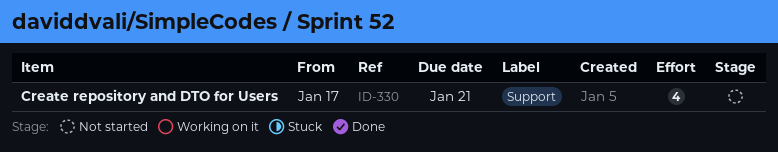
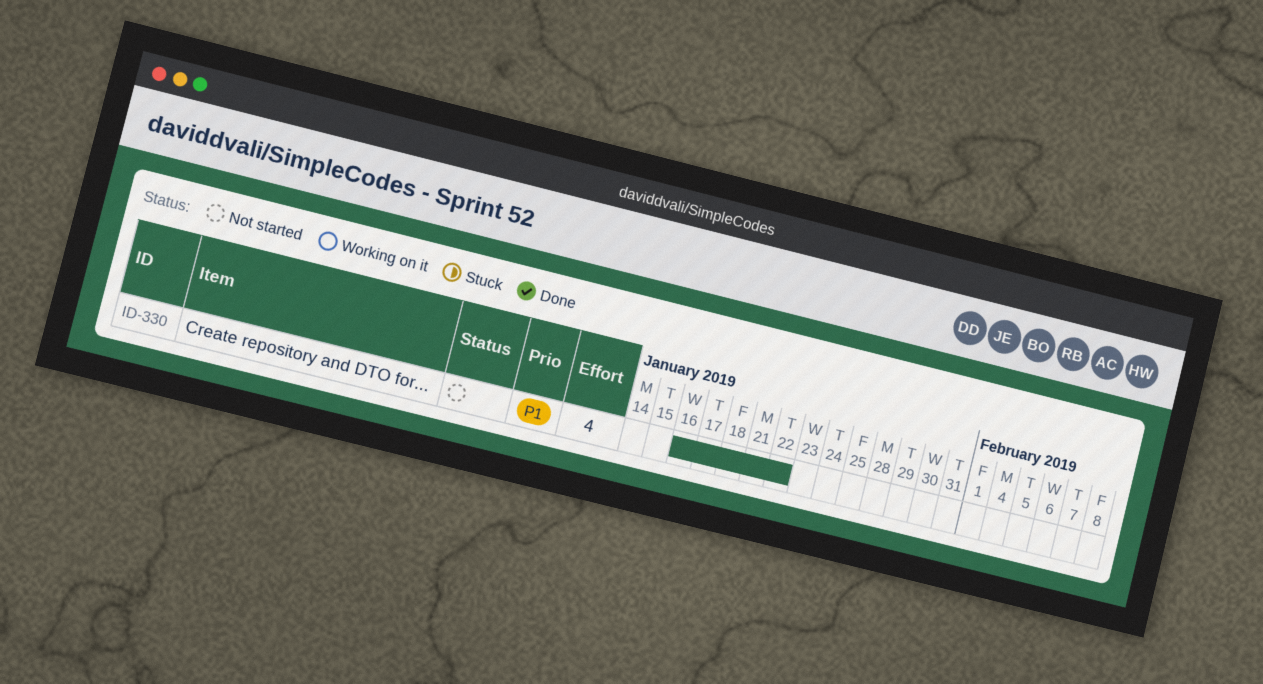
ID-330, start: Jan 17 -> Jan 16
ID-330, due: Jan 21 -> Jan 22

